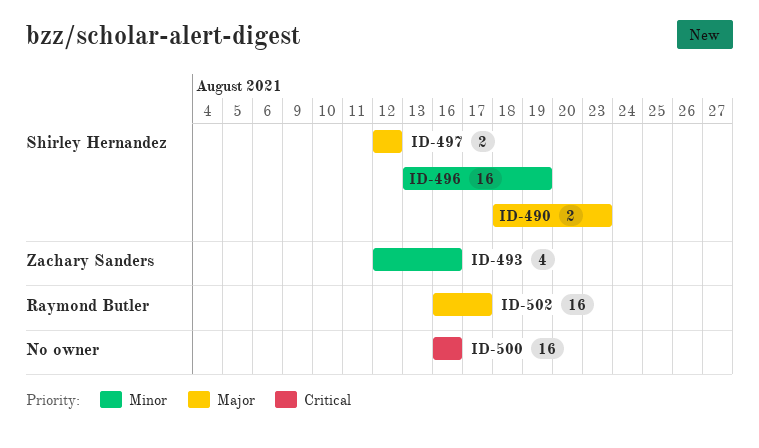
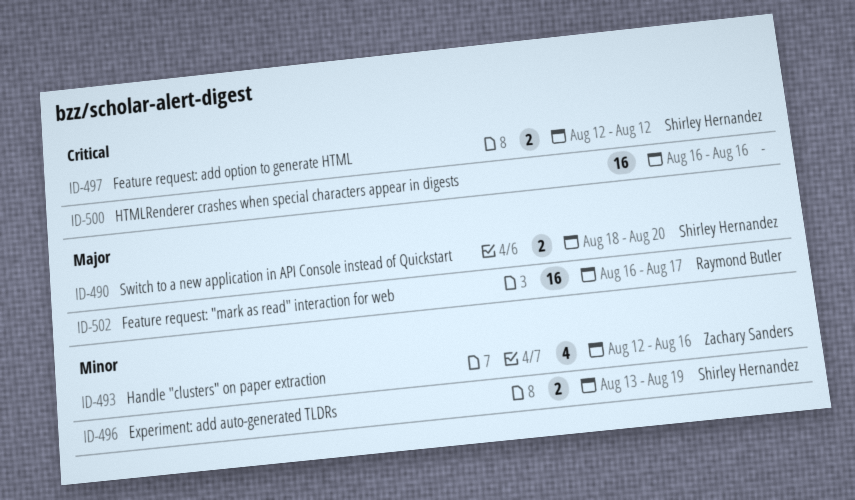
ID-490, due: Aug 23 -> Aug 20
ID-496, estimate: 16 -> 2
ID-497, priority: Major -> Critical

